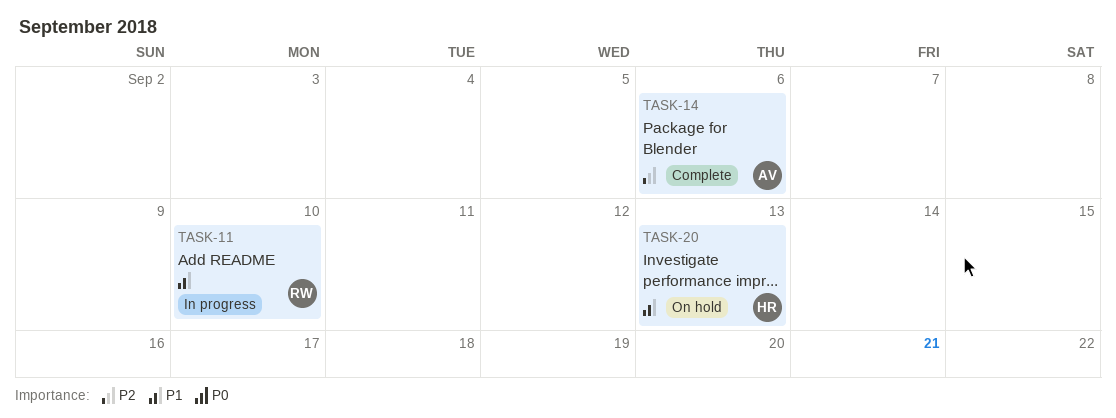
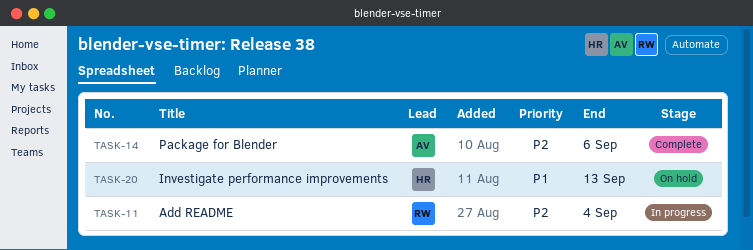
TASK-11, priority: P1 -> P2
TASK-11, due: Sep 10 -> Sep 4

